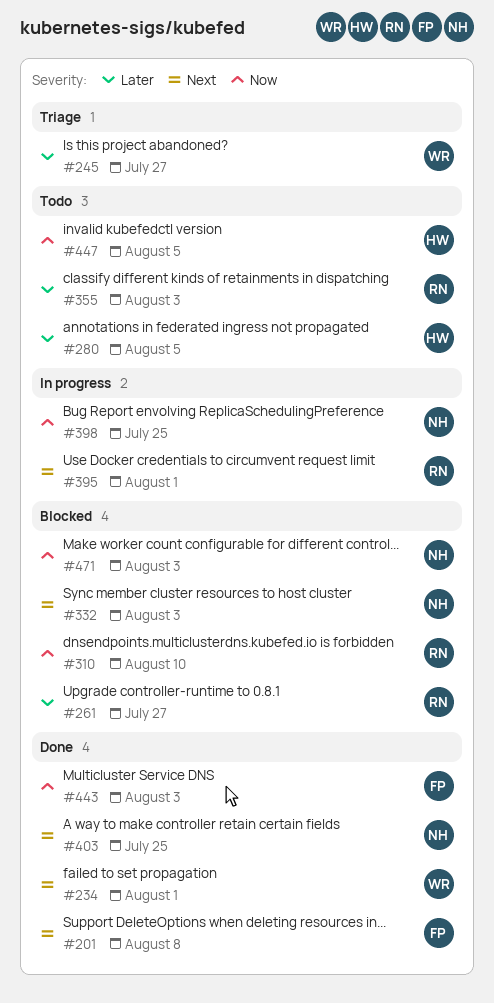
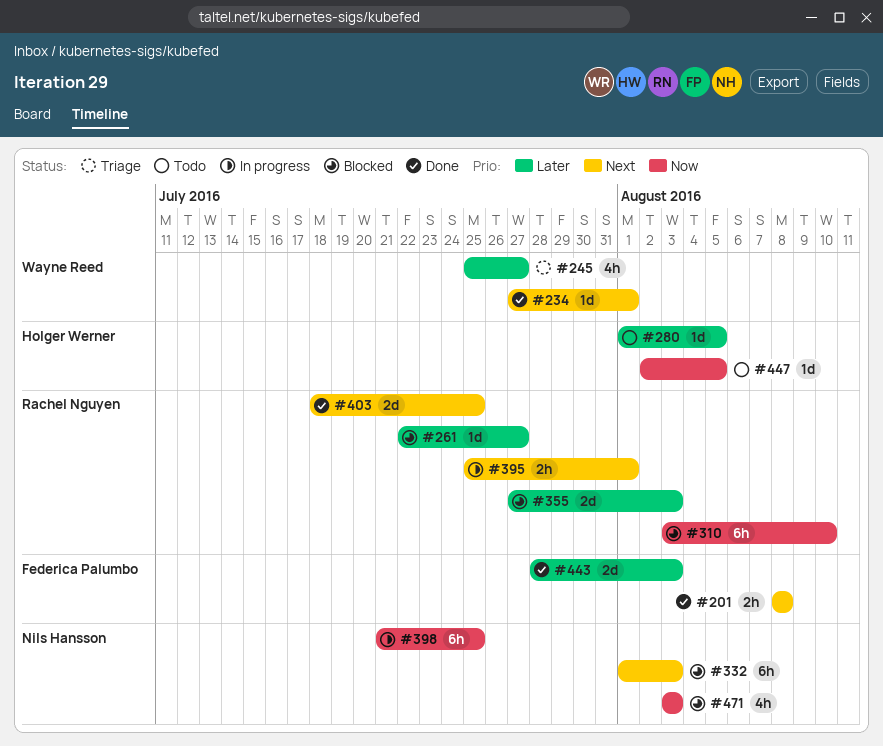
#355, status: Todo -> Blocked
#403, owner: Nils Hansson -> Rachel Nguyen
#443, priority: Now -> Later

